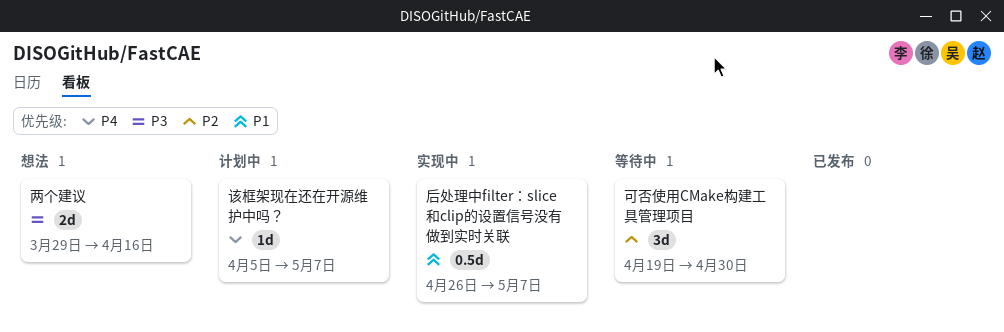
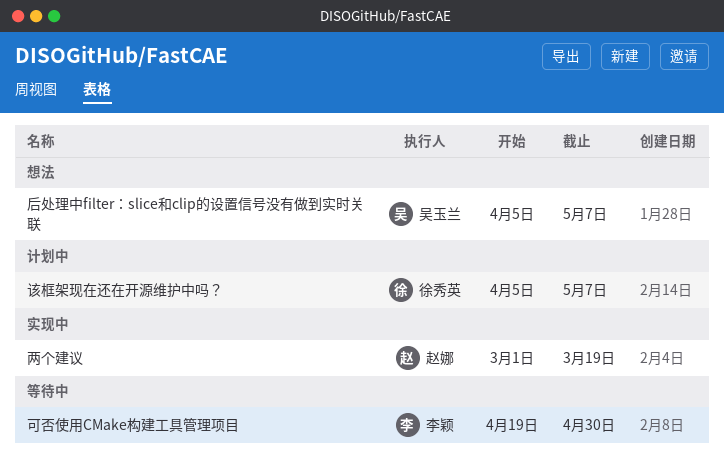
两个建议, status: 想法 -> 实现中
两个建议, start: Mar 29 -> Mar 1
两个建议, due: Apr 16 -> Mar 19
后处理中filter：slice和clip的设置信号没有做到实时关联, status: 实现中 -> 想法
后处理中filter：slice和clip的设置信号没有做到实时关联, start: Apr 26 -> Apr 5

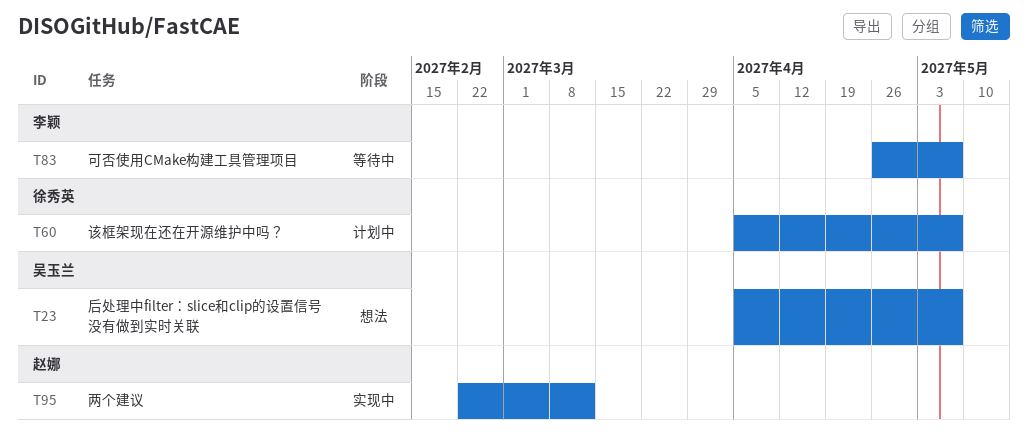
两个建议, start: Mar 1 -> Feb 22
两个建议, due: Mar 19 -> Mar 12
可否使用CMake构建工具管理项目, start: Apr 19 -> Apr 26
可否使用CMake构建工具管理项目, due: Apr 30 -> May 7

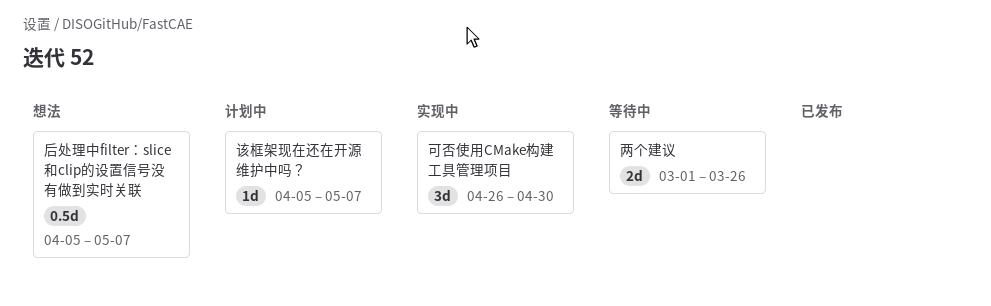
两个建议, status: 实现中 -> 等待中
两个建议, start: Feb 22 -> Mar 1
两个建议, due: Mar 12 -> Mar 26
可否使用CMake构建工具管理项目, status: 等待中 -> 实现中
可否使用CMake构建工具管理项目, due: May 7 -> Apr 30

